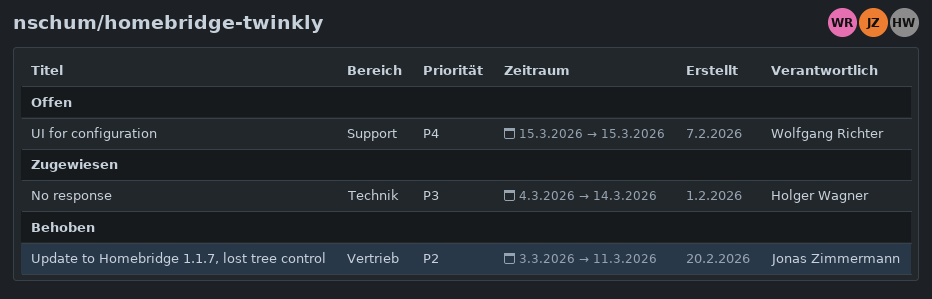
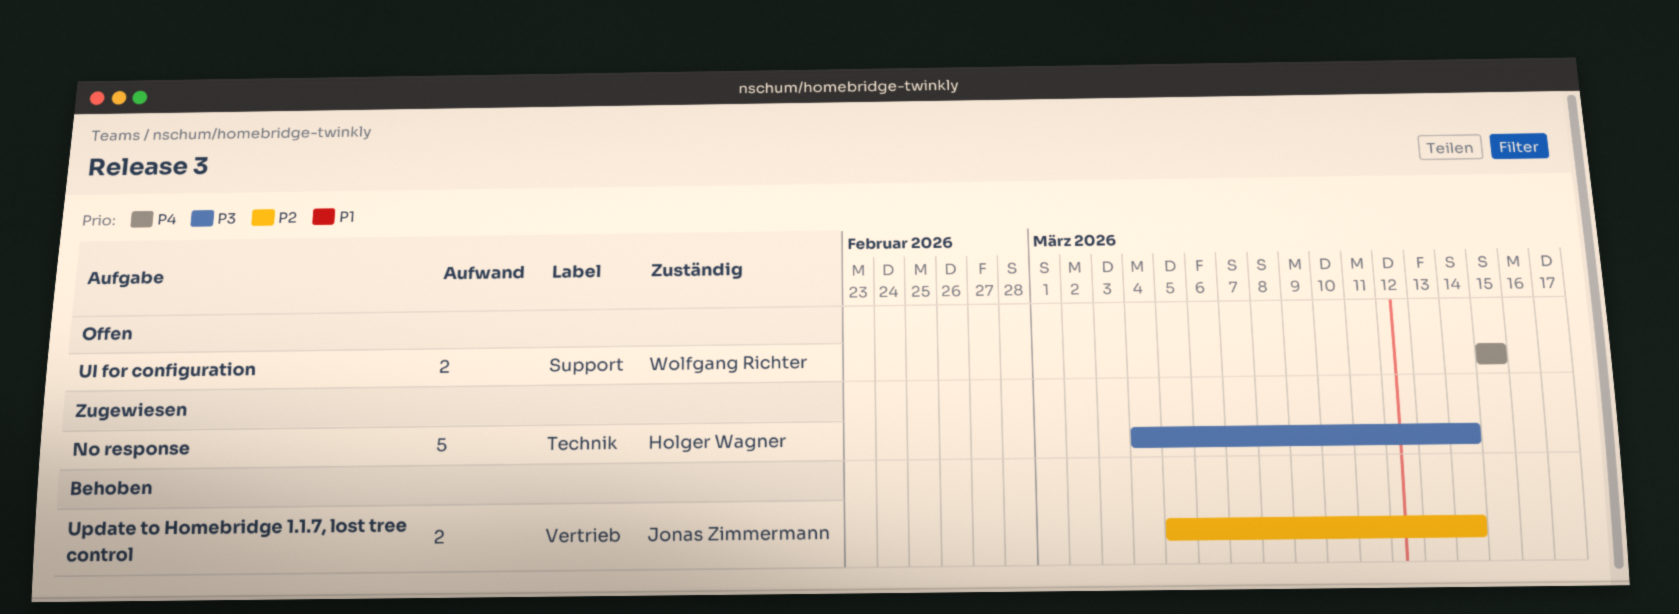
Update to Homebridge 1.1.7, lost tree control, start: Mar 3 -> Mar 5
Update to Homebridge 1.1.7, lost tree control, due: Mar 11 -> Mar 14

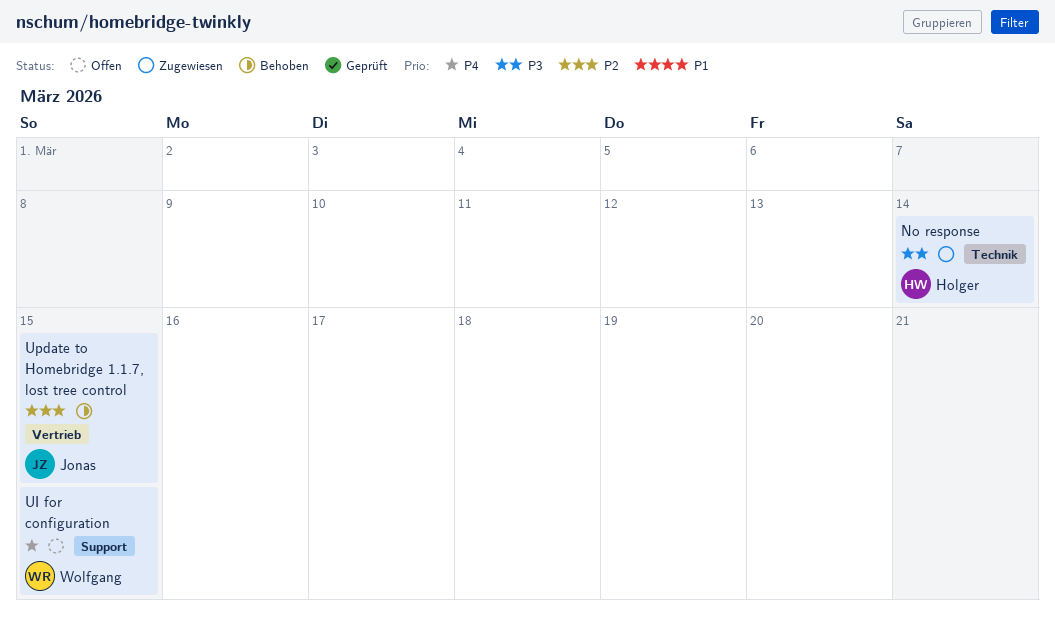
Update to Homebridge 1.1.7, lost tree control, due: Mar 14 -> Mar 15

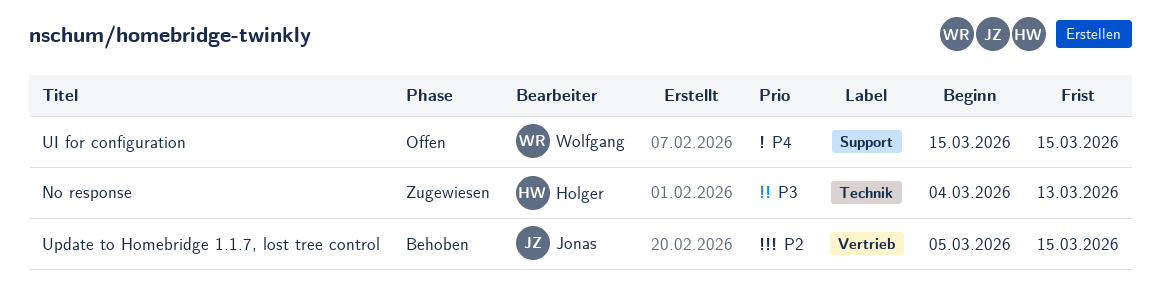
No response, due: Mar 14 -> Mar 13

